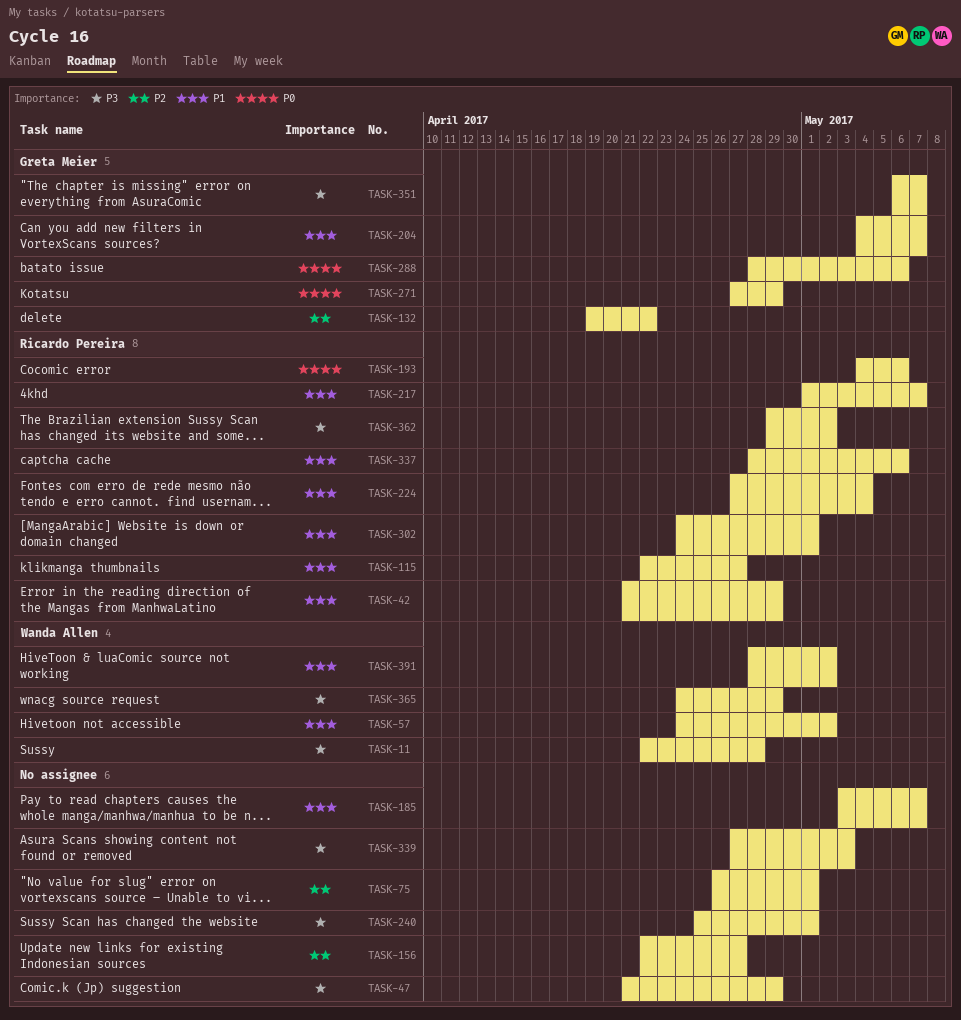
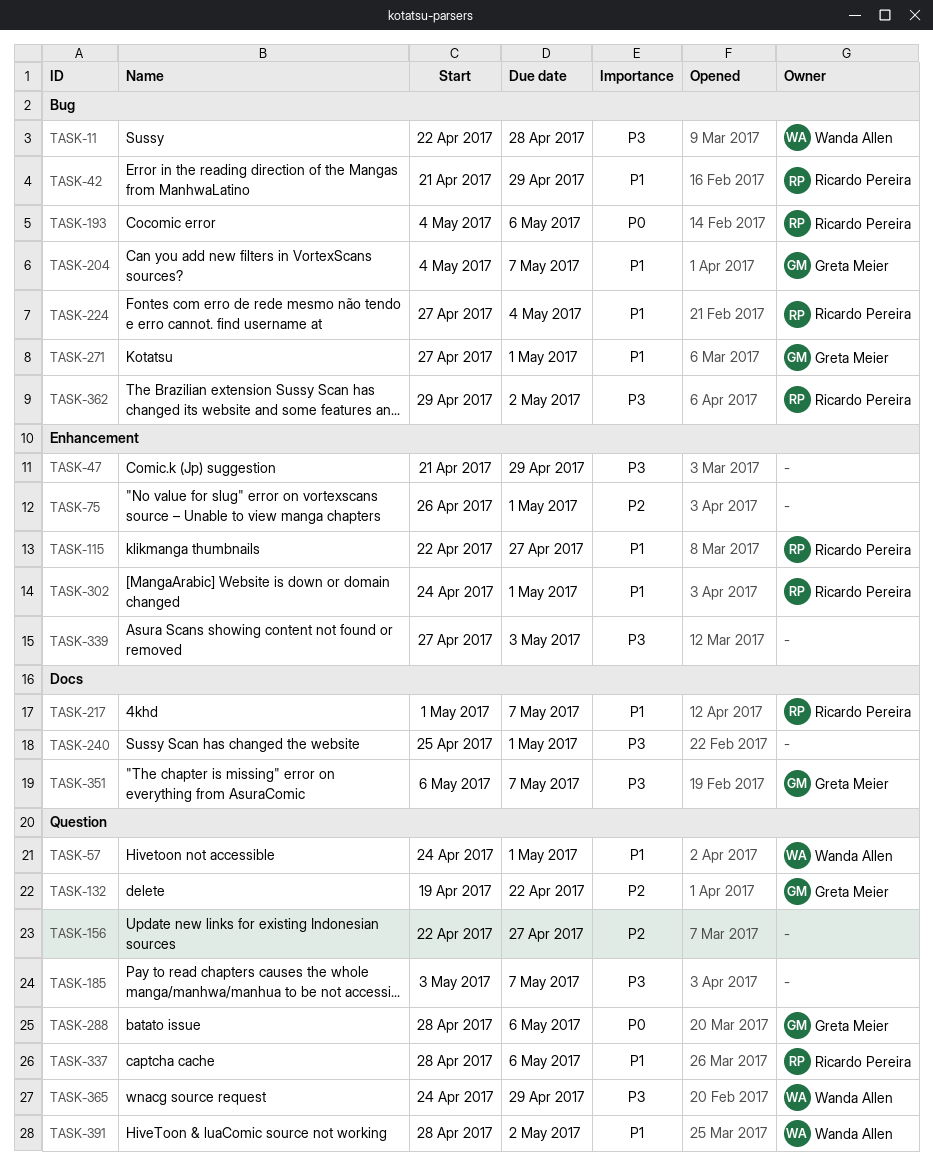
TASK-57, due: May 2 -> May 1
TASK-185, priority: P1 -> P3
TASK-271, priority: P0 -> P1
TASK-271, due: Apr 29 -> May 1

